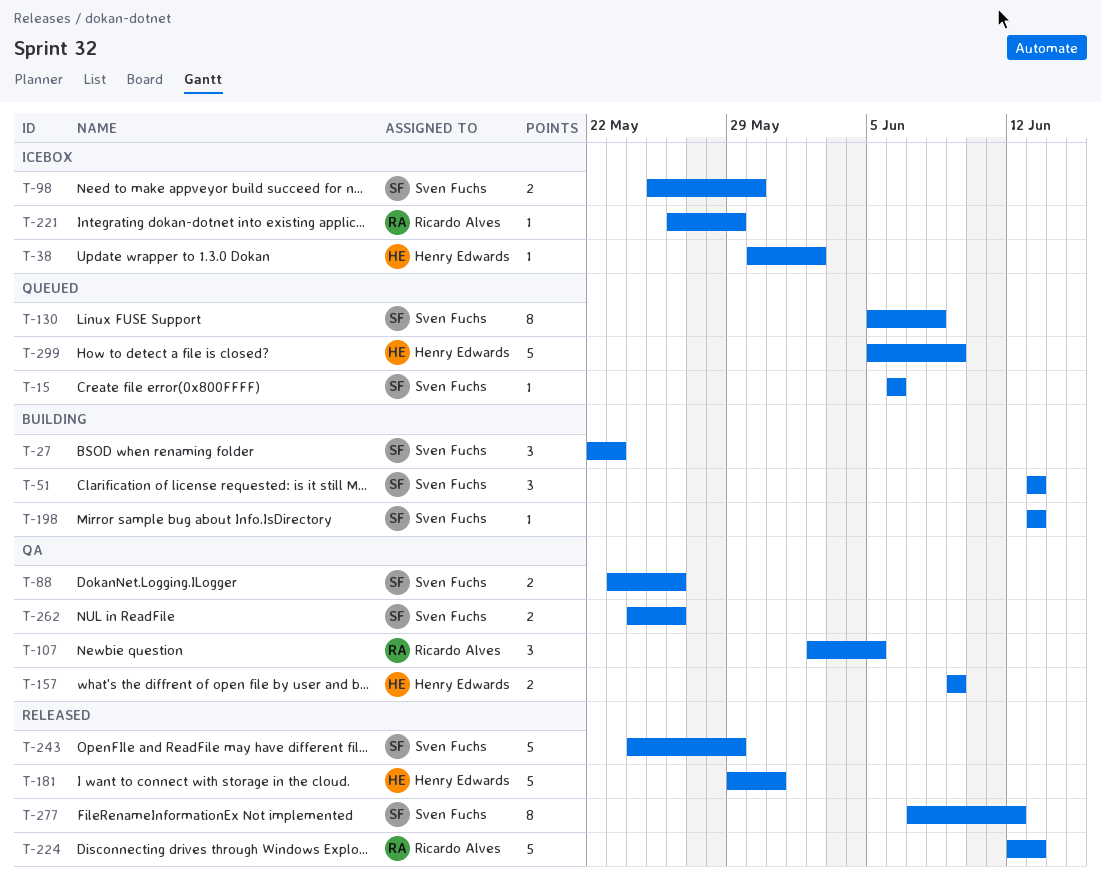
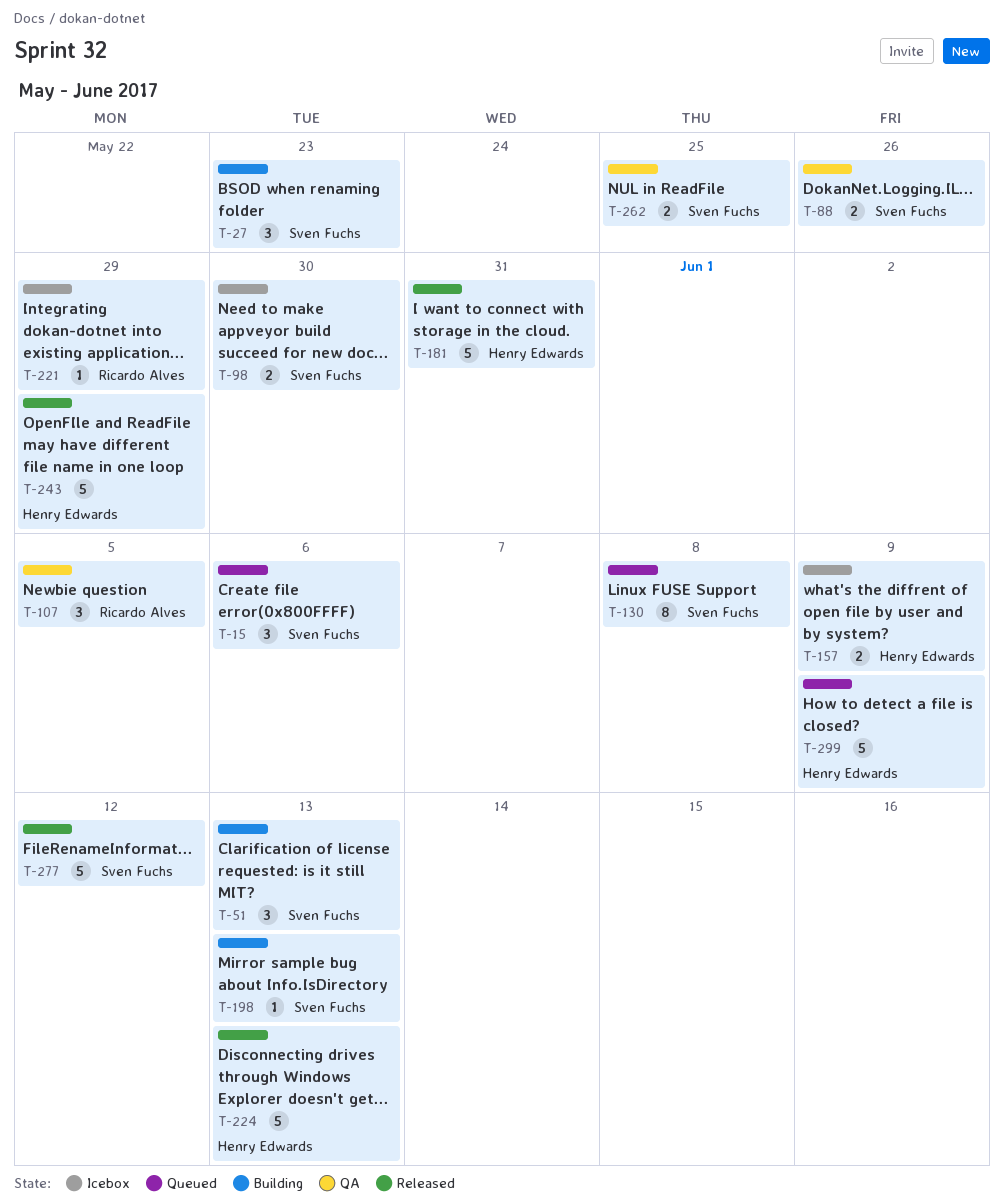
T-15, estimate: 1 -> 3
T-38: present -> none
T-157, status: QA -> Icebox
T-224, owner: Ricardo Alves -> Henry Edwards
T-243, owner: Sven Fuchs -> Henry Edwards
T-262, due: May 26 -> May 25
T-277, estimate: 8 -> 5

